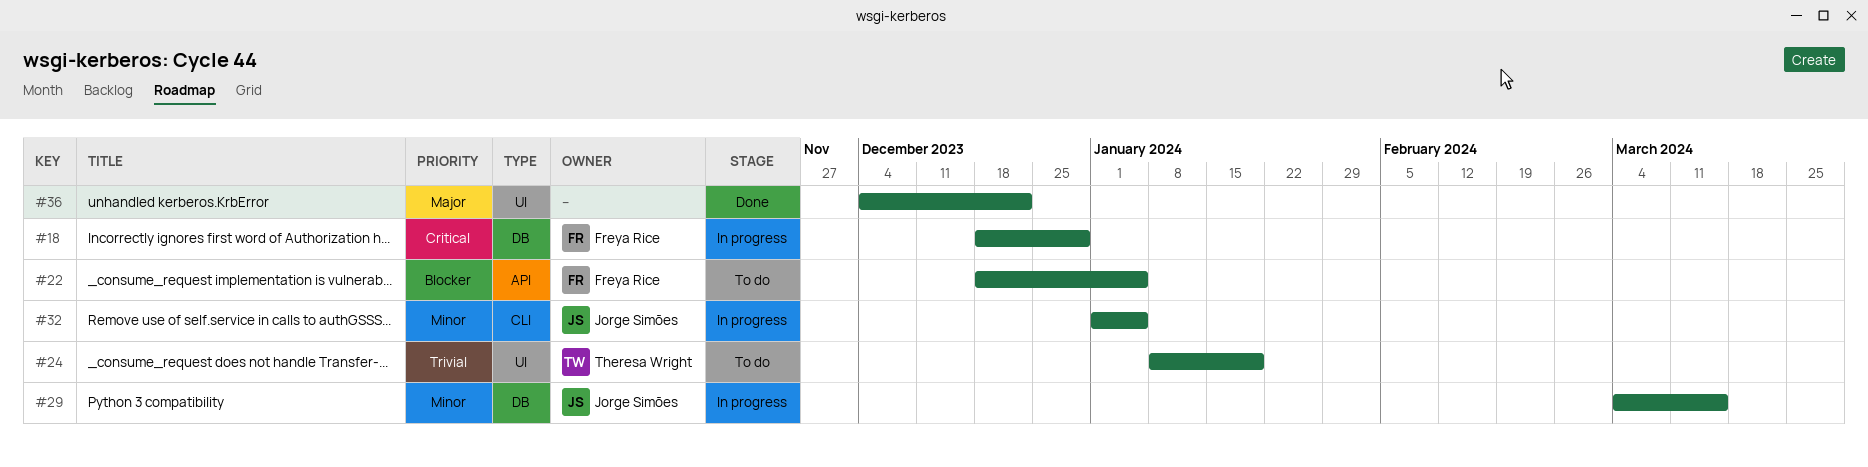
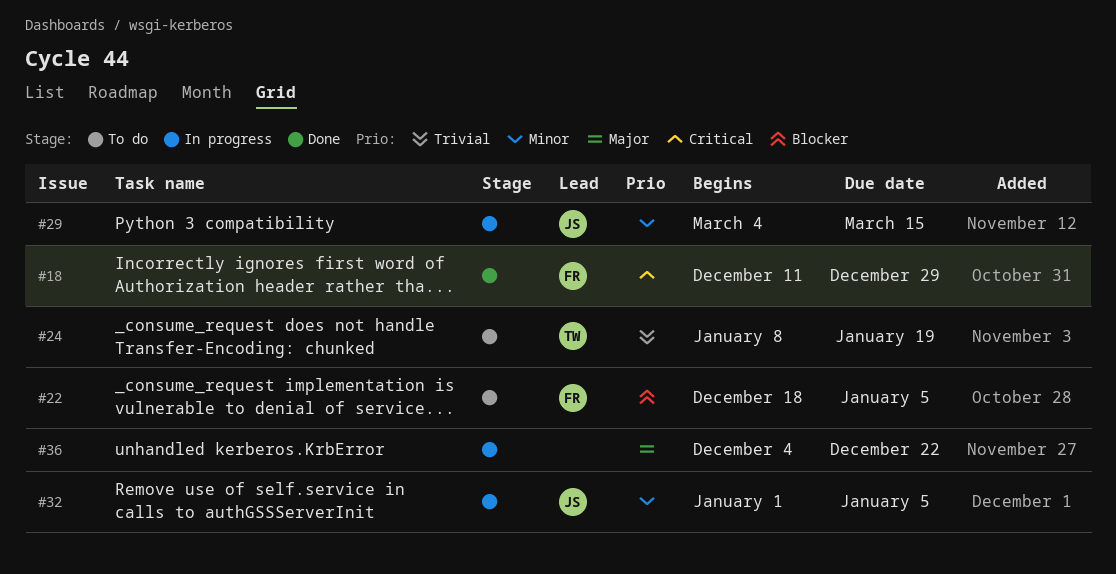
#18, status: In progress -> Done
#18, start: Dec 18 -> Dec 11
#36, status: Done -> In progress

